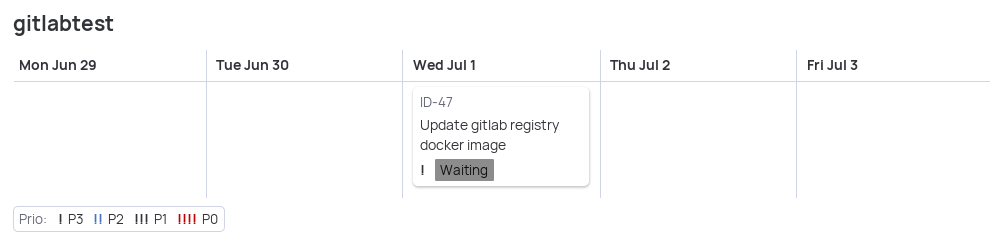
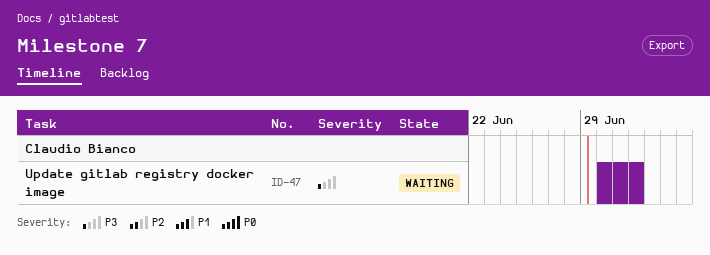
ID-47, due: Jul 1 -> Jul 2

